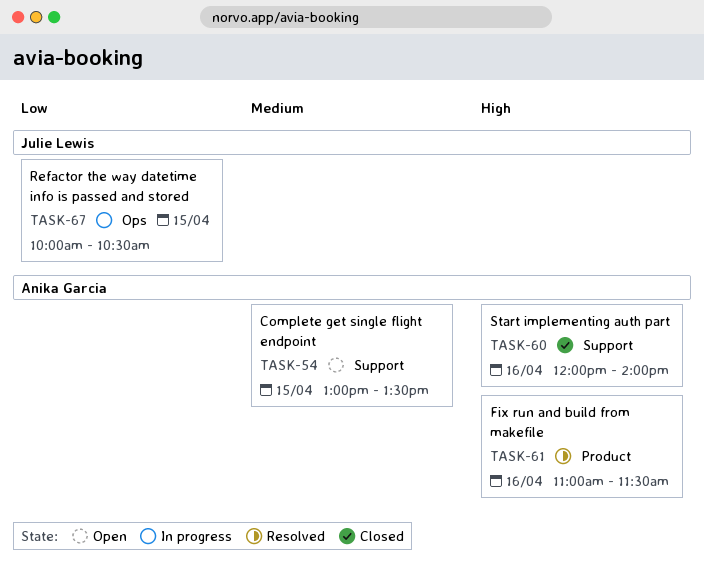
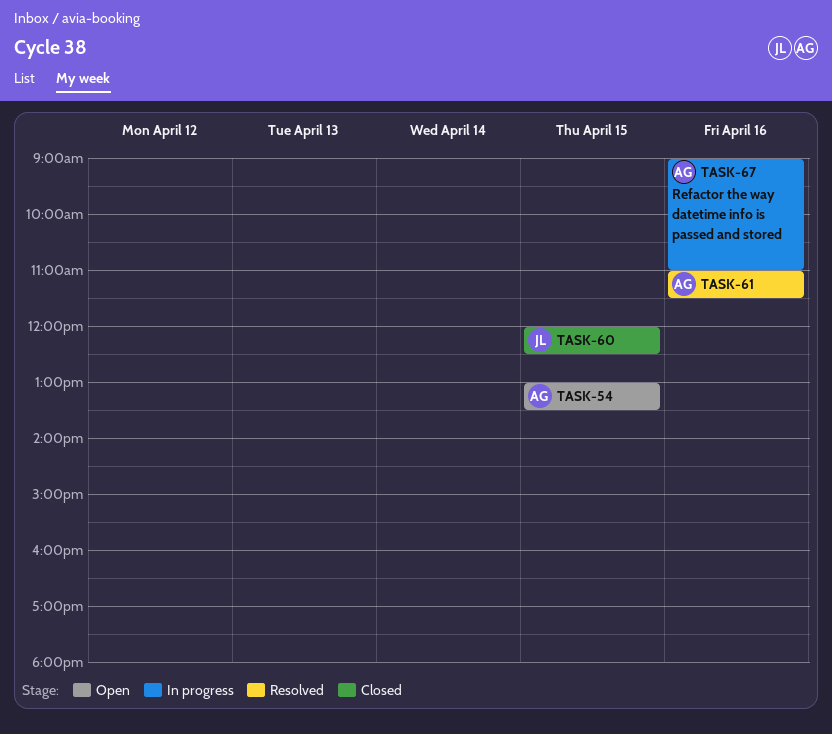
TASK-60, owner: Anika Garcia -> Julie Lewis
TASK-60, day: Apr 16 -> Apr 15
TASK-60, ends: 14:00 -> 12:30
TASK-67, owner: Julie Lewis -> Anika Garcia
TASK-67, day: Apr 15 -> Apr 16
TASK-67, begins: 10:00 -> 09:00
TASK-67, ends: 10:30 -> 11:00

